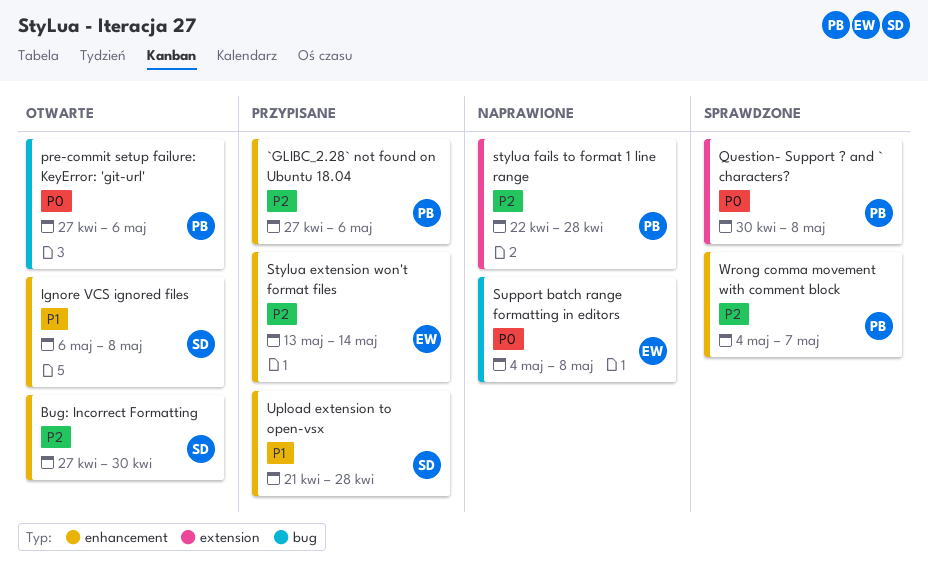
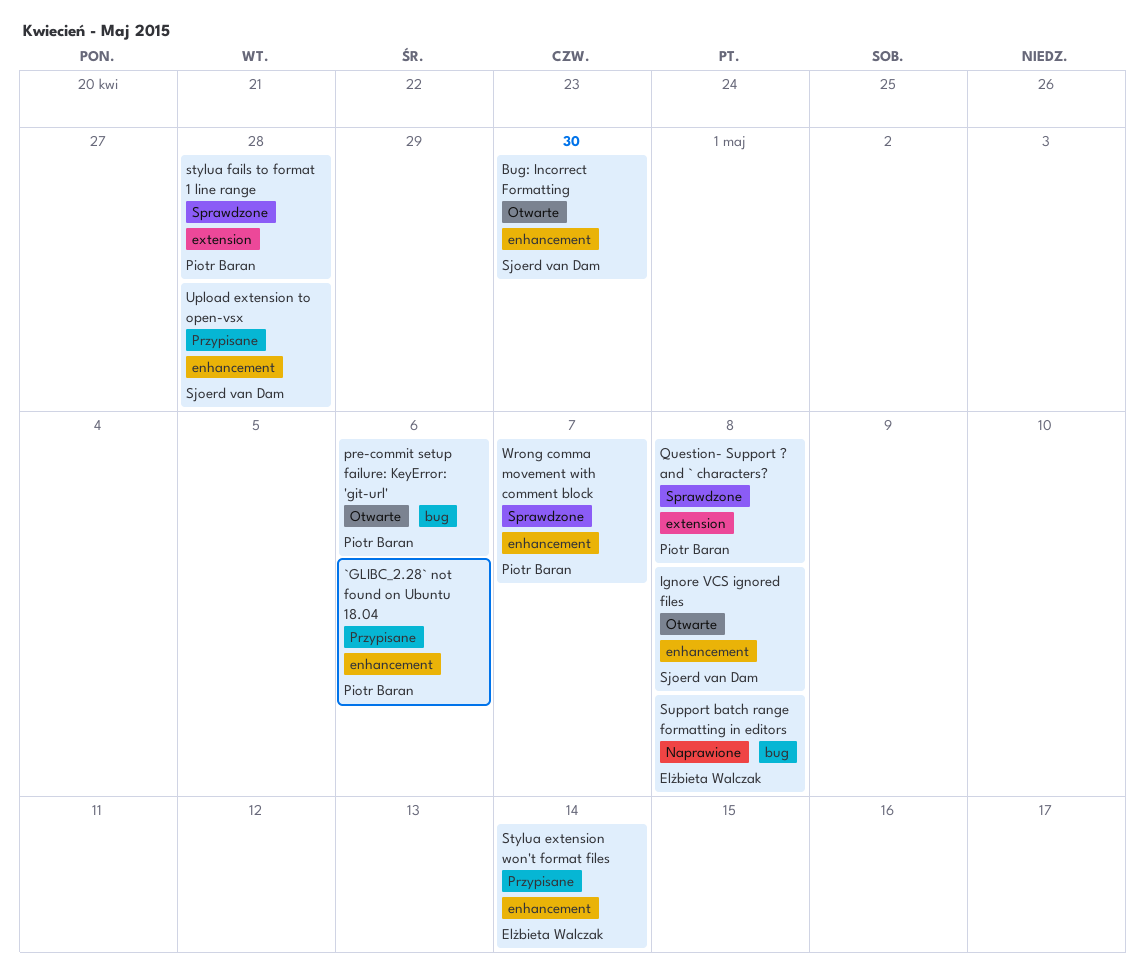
stylua fails to format 1 line range, status: Naprawione -> Sprawdzone

